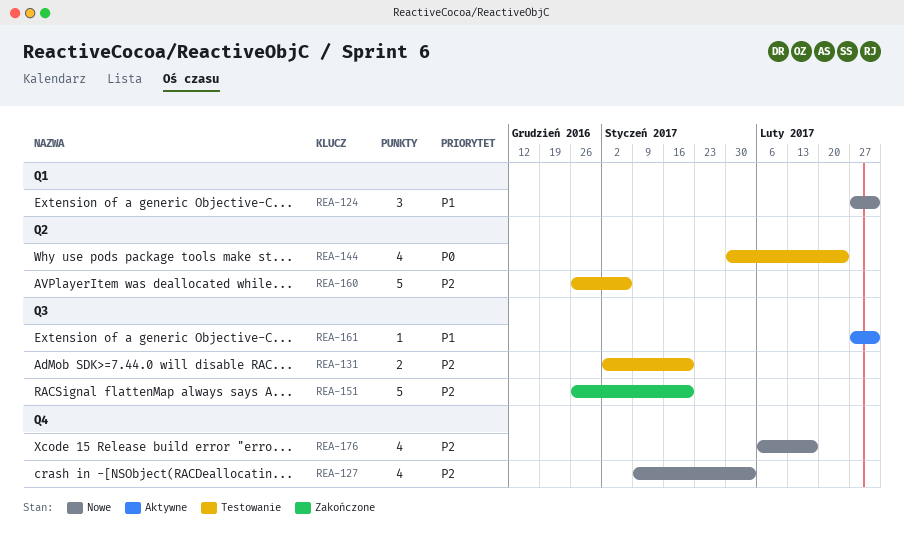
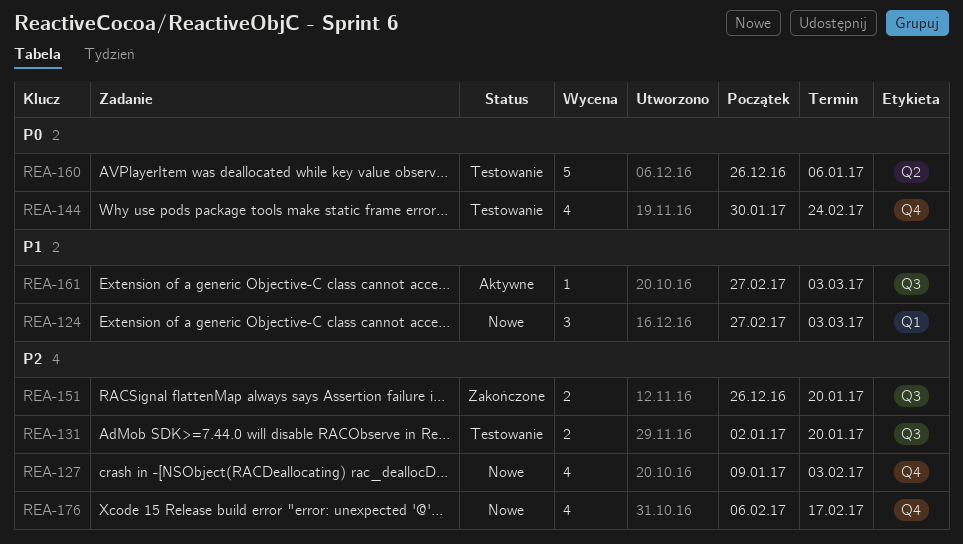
REA-144, label: Q2 -> Q4
REA-151, estimate: 5 -> 2
REA-160, priority: P2 -> P0

